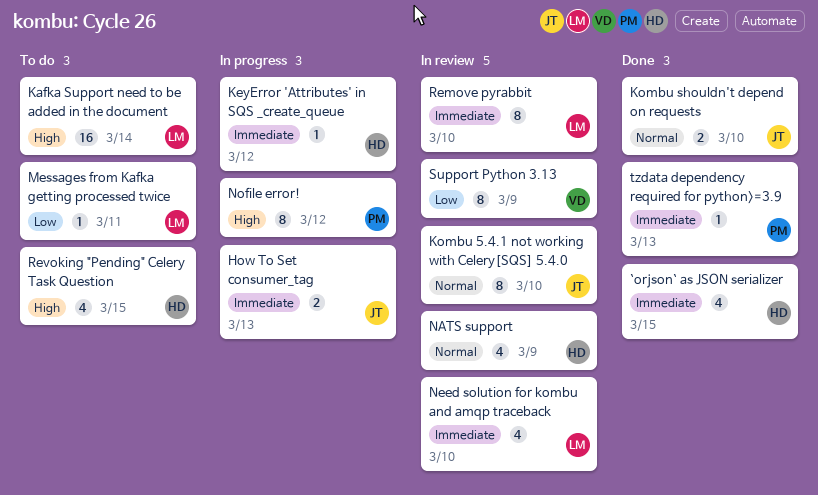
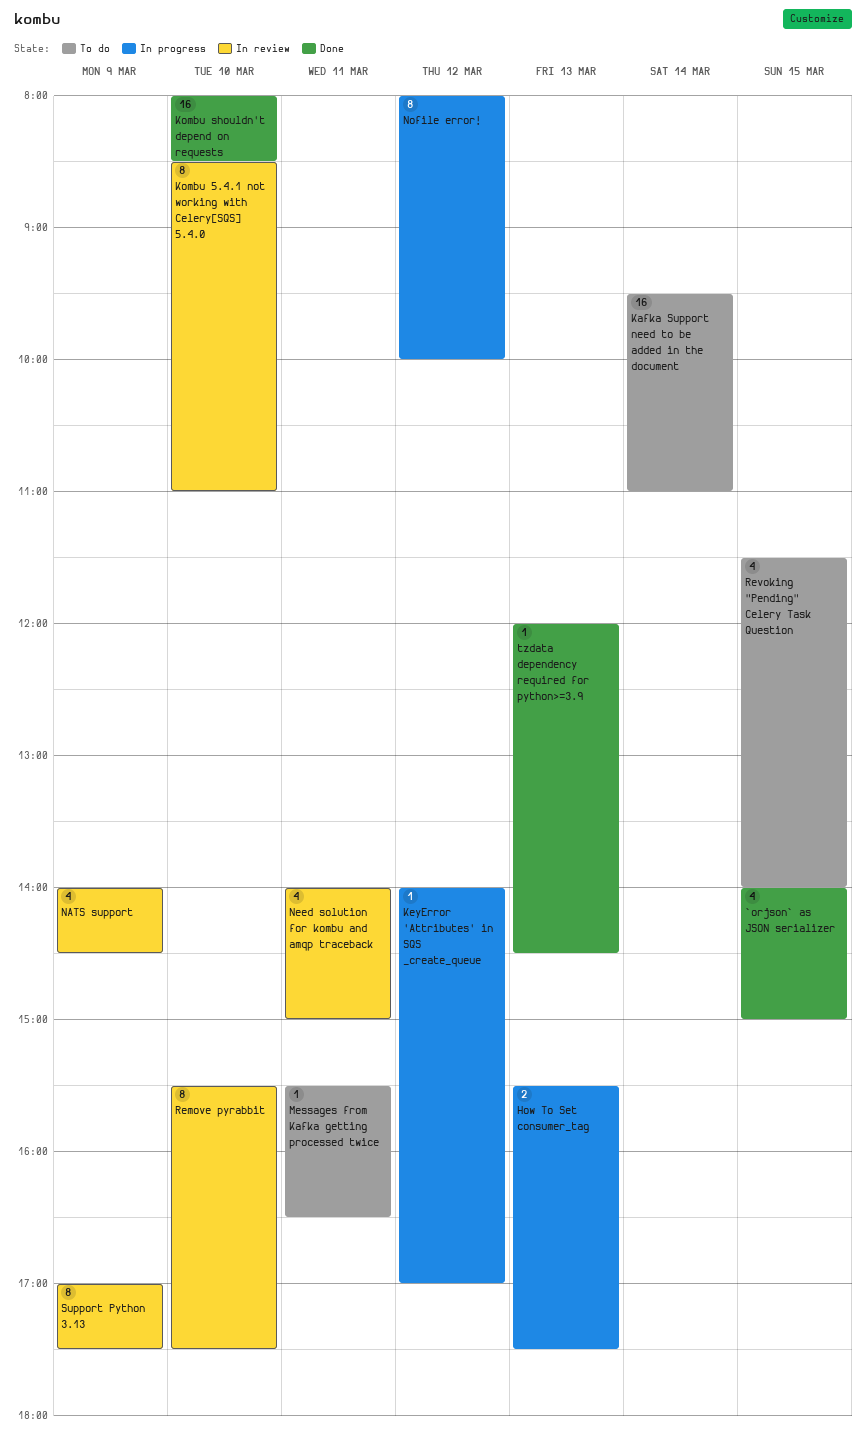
Kombu shouldn't depend on requests, estimate: 2 -> 16
Need solution for kombu and amqp traceback, day: Mar 10 -> Mar 11

